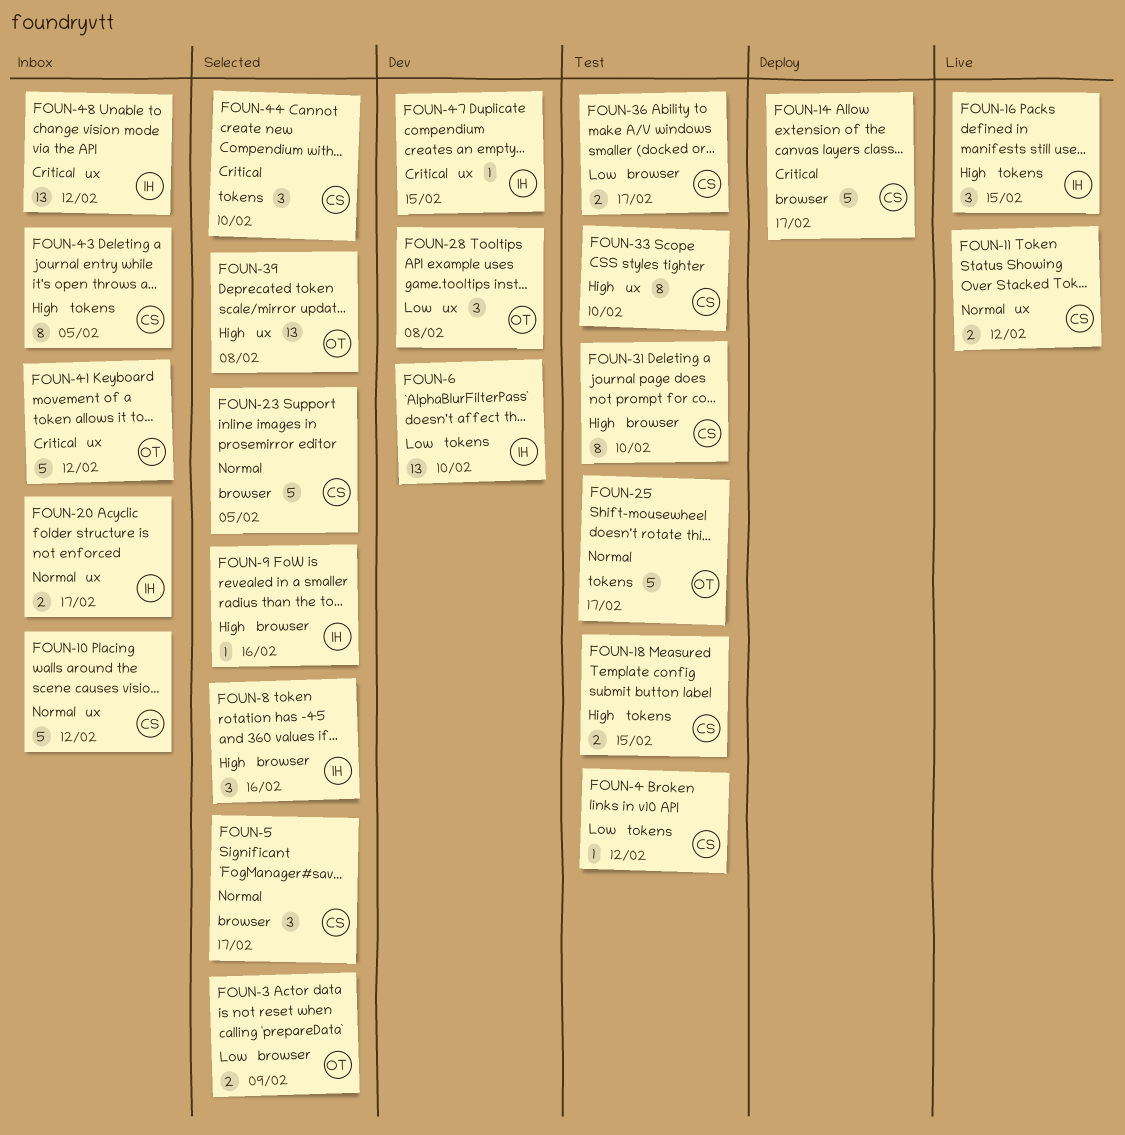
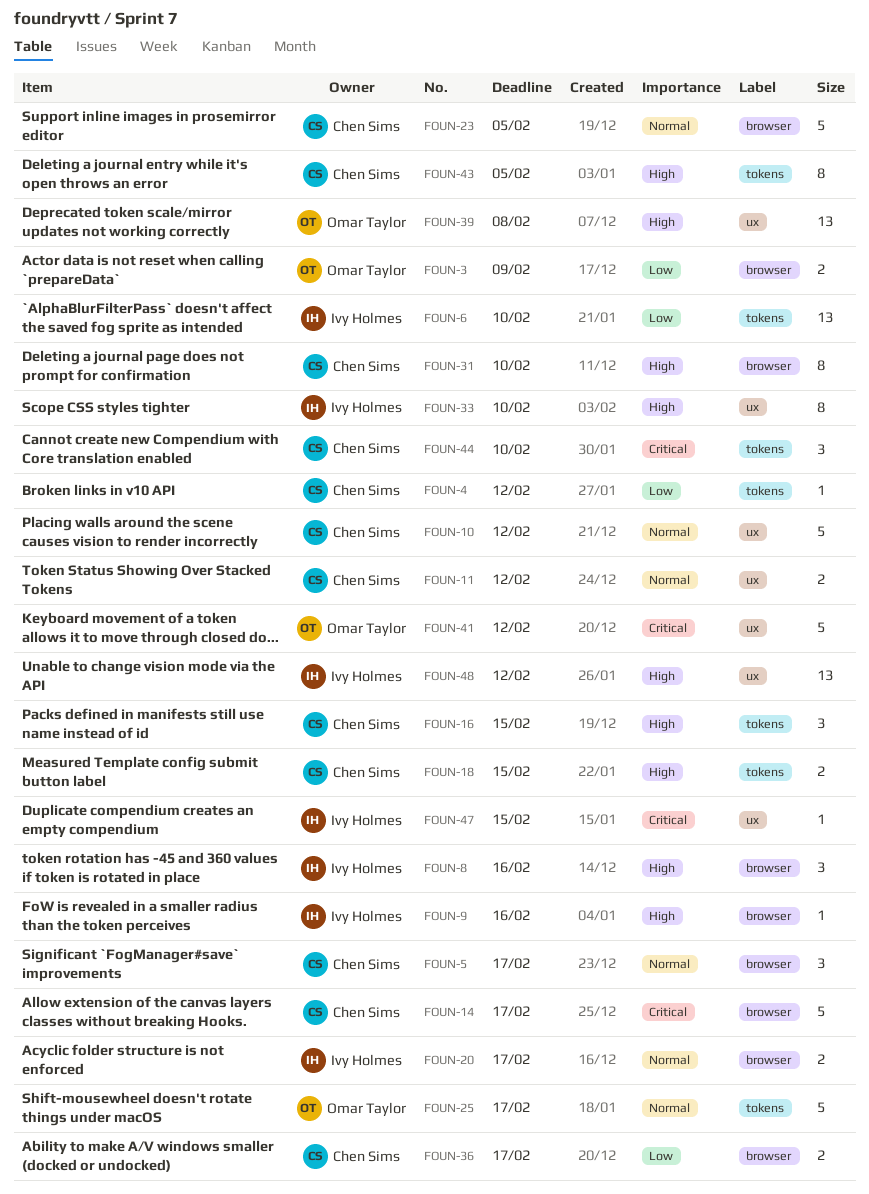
FOUN-16, owner: Ivy Holmes -> Chen Sims
FOUN-20, label: ux -> browser
FOUN-28: present -> none
FOUN-33, owner: Chen Sims -> Ivy Holmes
FOUN-48, priority: Critical -> High

